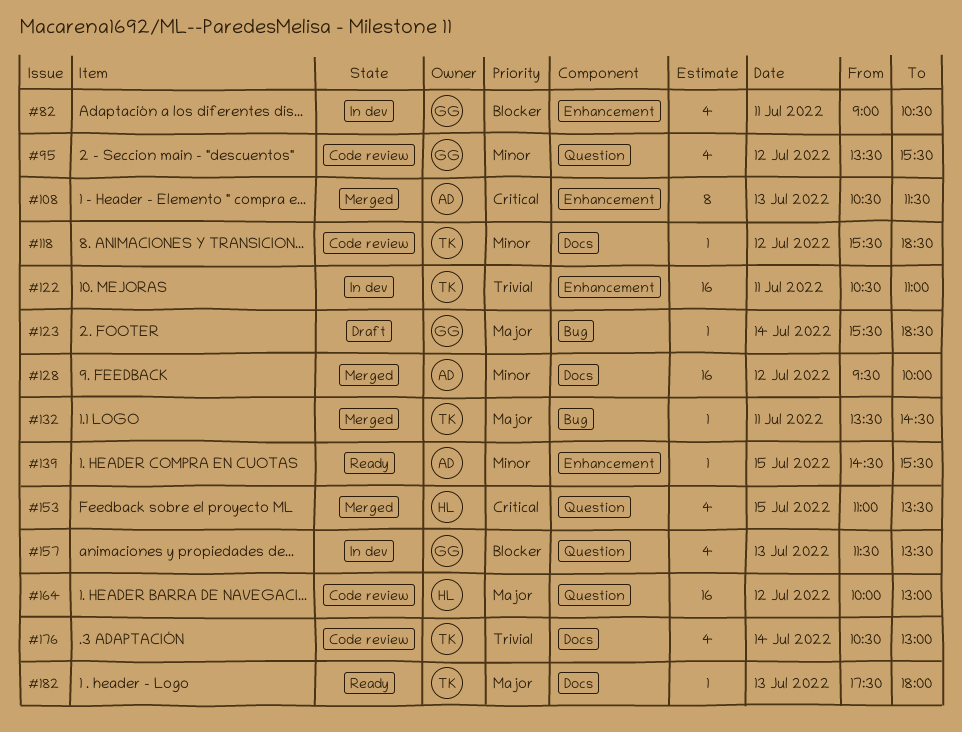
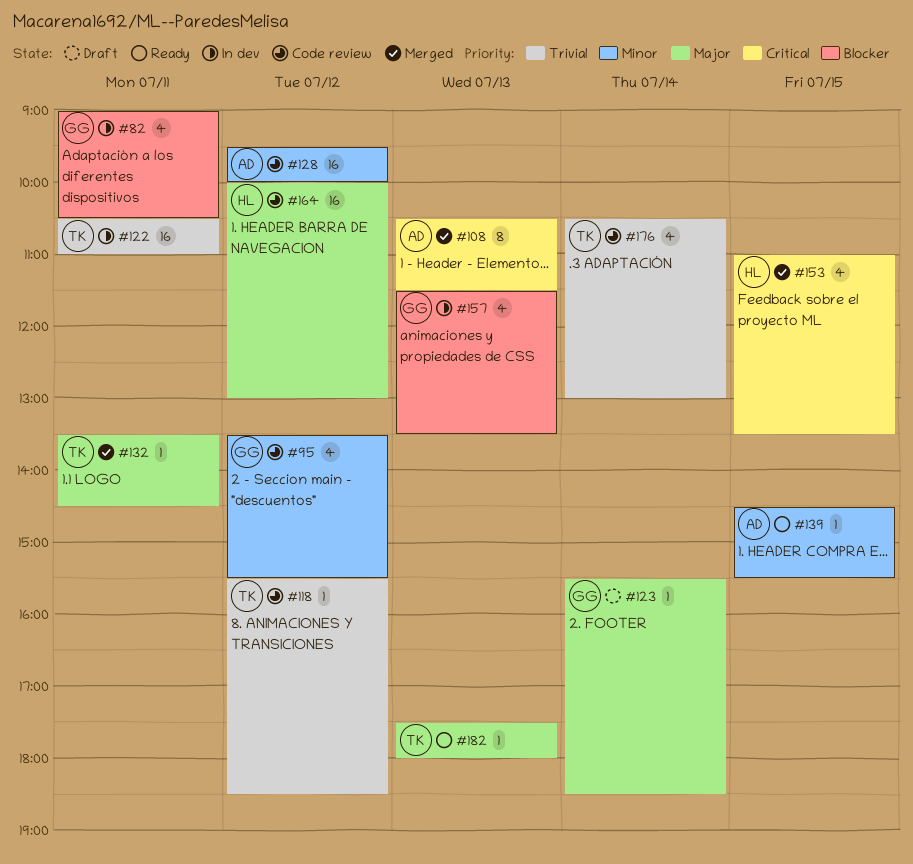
#118, priority: Minor -> Trivial
#128, status: Merged -> Code review

